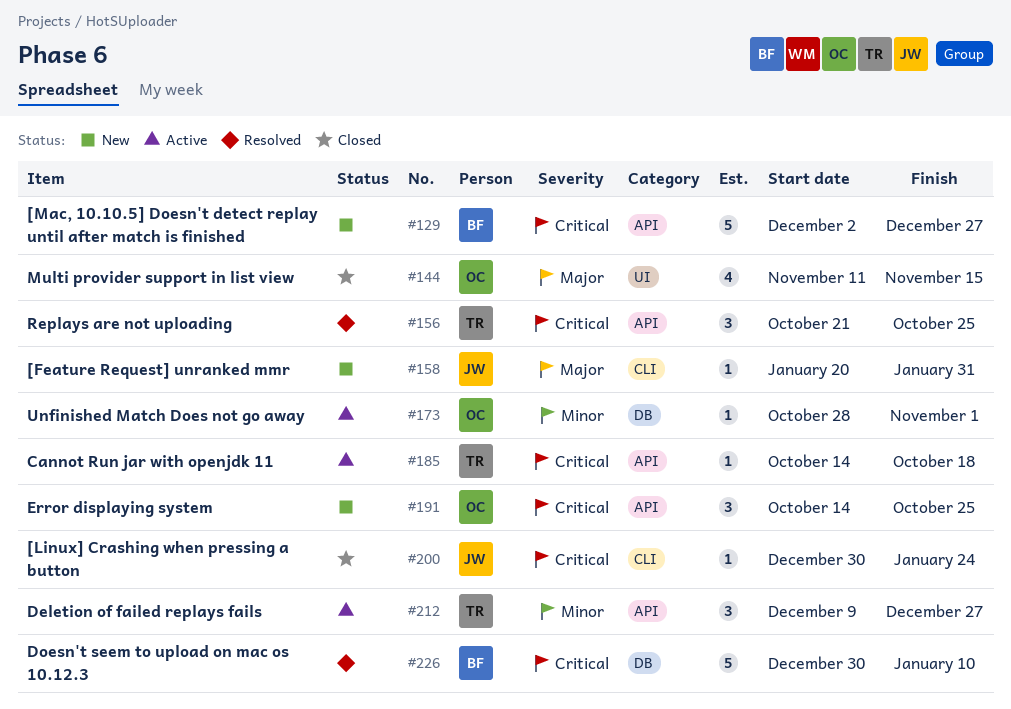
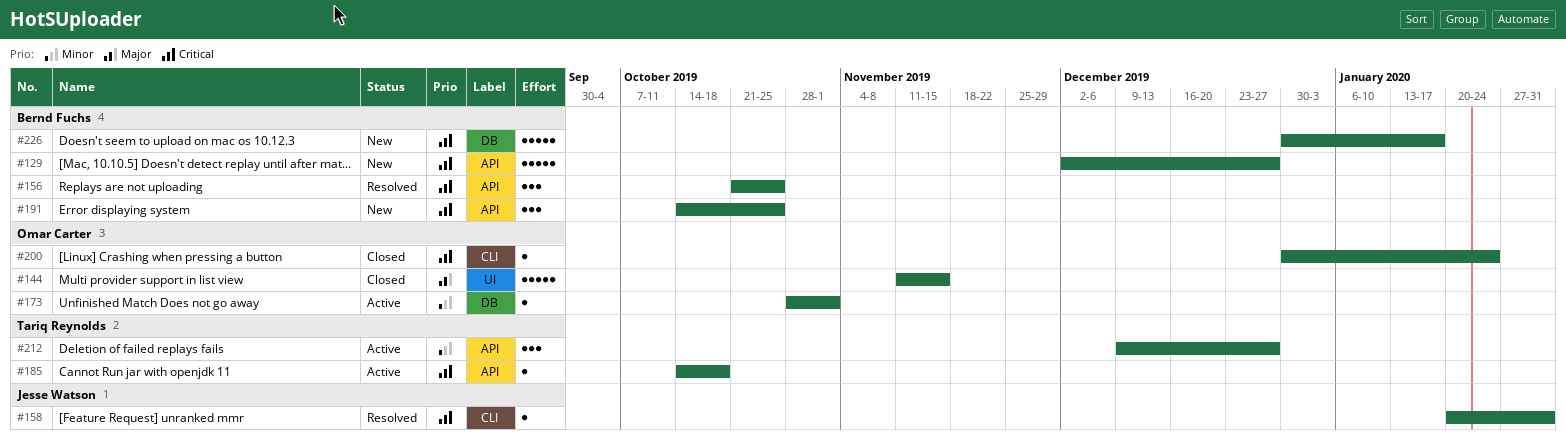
#144, estimate: 4 -> 5
#156, owner: Tariq Reynolds -> Bernd Fuchs
#158, status: New -> Resolved
#158, priority: Major -> Critical
#191, owner: Omar Carter -> Bernd Fuchs
#200, owner: Jesse Watson -> Omar Carter
#226, status: Resolved -> New
#226, due: Jan 10 -> Jan 17

